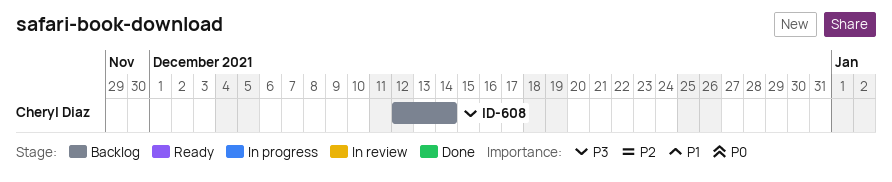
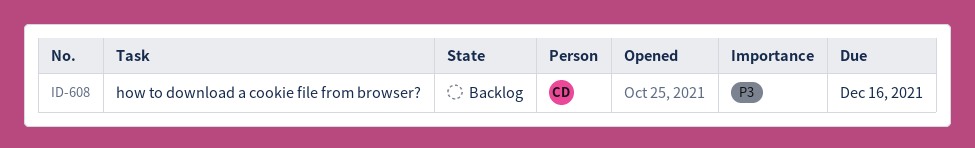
ID-608, due: Dec 14 -> Dec 16

